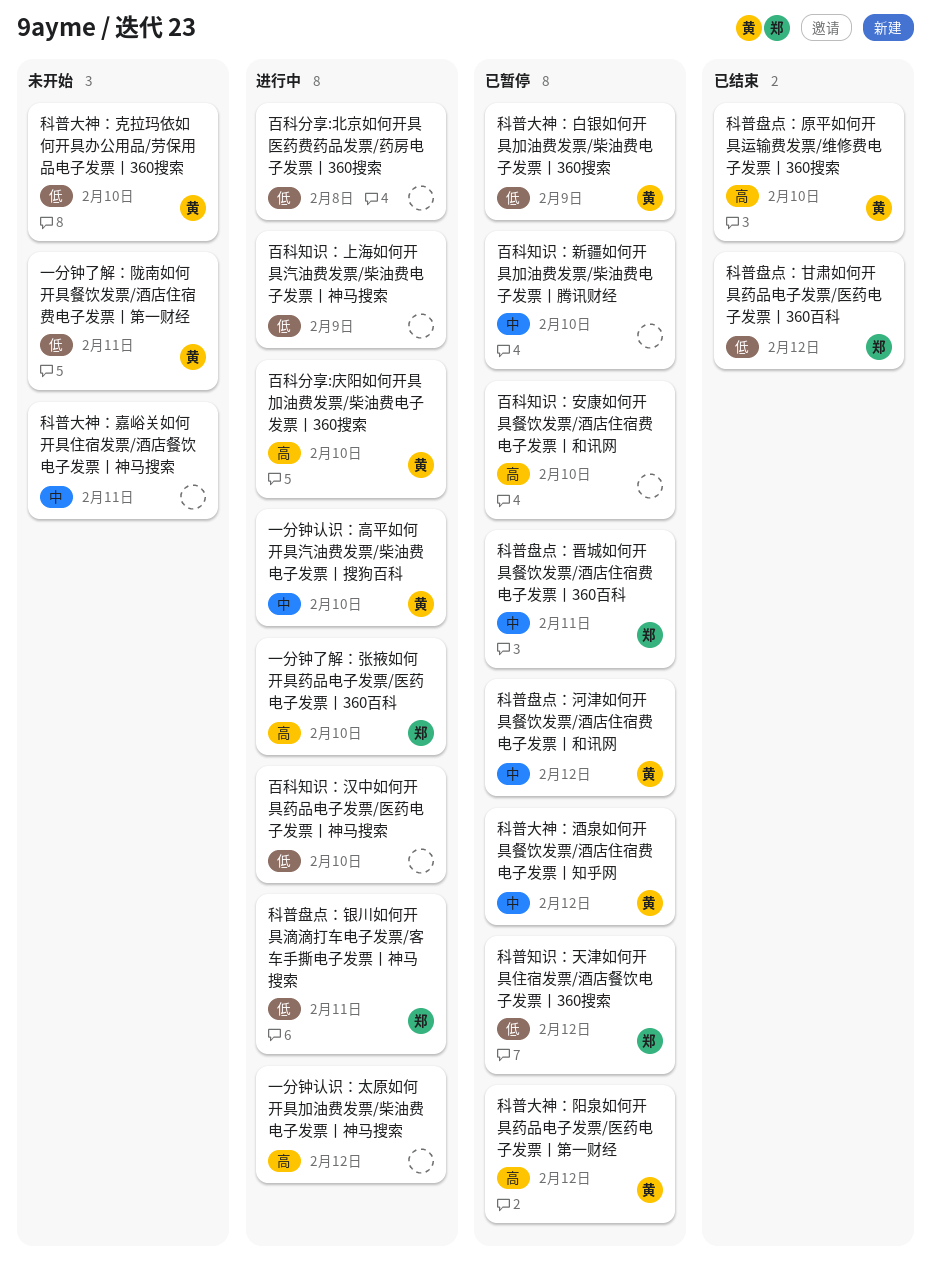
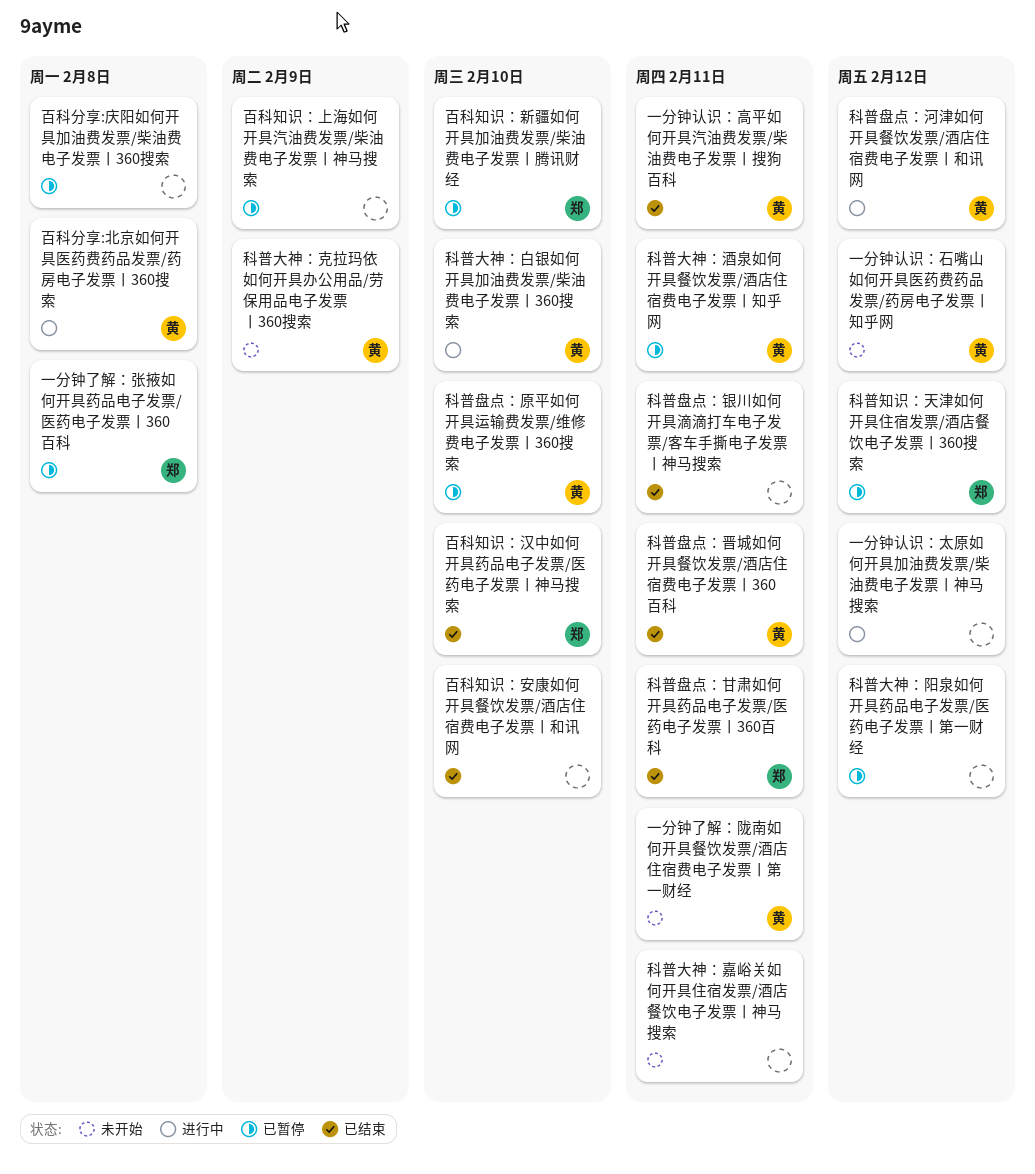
一分钟了解：张掖如何开具药品电子发票/医药电子发票丨360百科, status: 进行中 -> 已暂停
一分钟了解：张掖如何开具药品电子发票/医药电子发票丨360百科, due: Feb 10 -> Feb 8
一分钟认识：石嘴山如何开具医药费药品发票/药房电子发票丨知乎网: none -> present
一分钟认识：高平如何开具汽油费发票/柴油费电子发票丨搜狗百科, status: 进行中 -> 已结束
一分钟认识：高平如何开具汽油费发票/柴油费电子发票丨搜狗百科, due: Feb 10 -> Feb 11
百科分享:北京如何开具医药费药品发票/药房电子发票丨360搜索, owner: none -> 黄
百科分享:庆阳如何开具加油费发票/柴油费电子发票丨360搜索, status: 进行中 -> 已暂停
百科分享:庆阳如何开具加油费发票/柴油费电子发票丨360搜索, owner: 黄 -> none
百科分享:庆阳如何开具加油费发票/柴油费电子发票丨360搜索, due: Feb 10 -> Feb 8
百科知识：上海如何开具汽油费发票/柴油费电子发票丨神马搜索, status: 进行中 -> 已暂停
百科知识：安康如何开具餐饮发票/酒店住宿费电子发票丨和讯网, status: 已暂停 -> 已结束
百科知识：新疆如何开具加油费发票/柴油费电子发票丨腾讯财经, owner: none -> 郑
百科知识：汉中如何开具药品电子发票/医药电子发票丨神马搜索, status: 进行中 -> 已结束
百科知识：汉中如何开具药品电子发票/医药电子发票丨神马搜索, owner: none -> 郑
科普大神：克拉玛依如何开具办公用品/劳保用品电子发票丨360搜索, due: Feb 10 -> Feb 9
科普大神：白银如何开具加油费发票/柴油费电子发票丨360搜索, status: 已暂停 -> 进行中
科普大神：白银如何开具加油费发票/柴油费电子发票丨360搜索, due: Feb 9 -> Feb 10
科普大神：酒泉如何开具餐饮发票/酒店住宿费电子发票丨知乎网, due: Feb 12 -> Feb 11
科普大神：阳泉如何开具药品电子发票/医药电子发票丨第一财经, owner: 黄 -> none
科普盘点：原平如何开具运输费发票/维修费电子发票丨360搜索, status: 已结束 -> 已暂停
科普盘点：晋城如何开具餐饮发票/酒店住宿费电子发票丨360百科, status: 已暂停 -> 已结束
科普盘点：晋城如何开具餐饮发票/酒店住宿费电子发票丨360百科, owner: 郑 -> 黄
科普盘点：河津如何开具餐饮发票/酒店住宿费电子发票丨和讯网, status: 已暂停 -> 进行中
科普盘点：甘肃如何开具药品电子发票/医药电子发票丨360百科, due: Feb 12 -> Feb 11
科普盘点：银川如何开具滴滴打车电子发票/客车手撕电子发票丨神马搜索, status: 进行中 -> 已结束
科普盘点：银川如何开具滴滴打车电子发票/客车手撕电子发票丨神马搜索, owner: 郑 -> none

